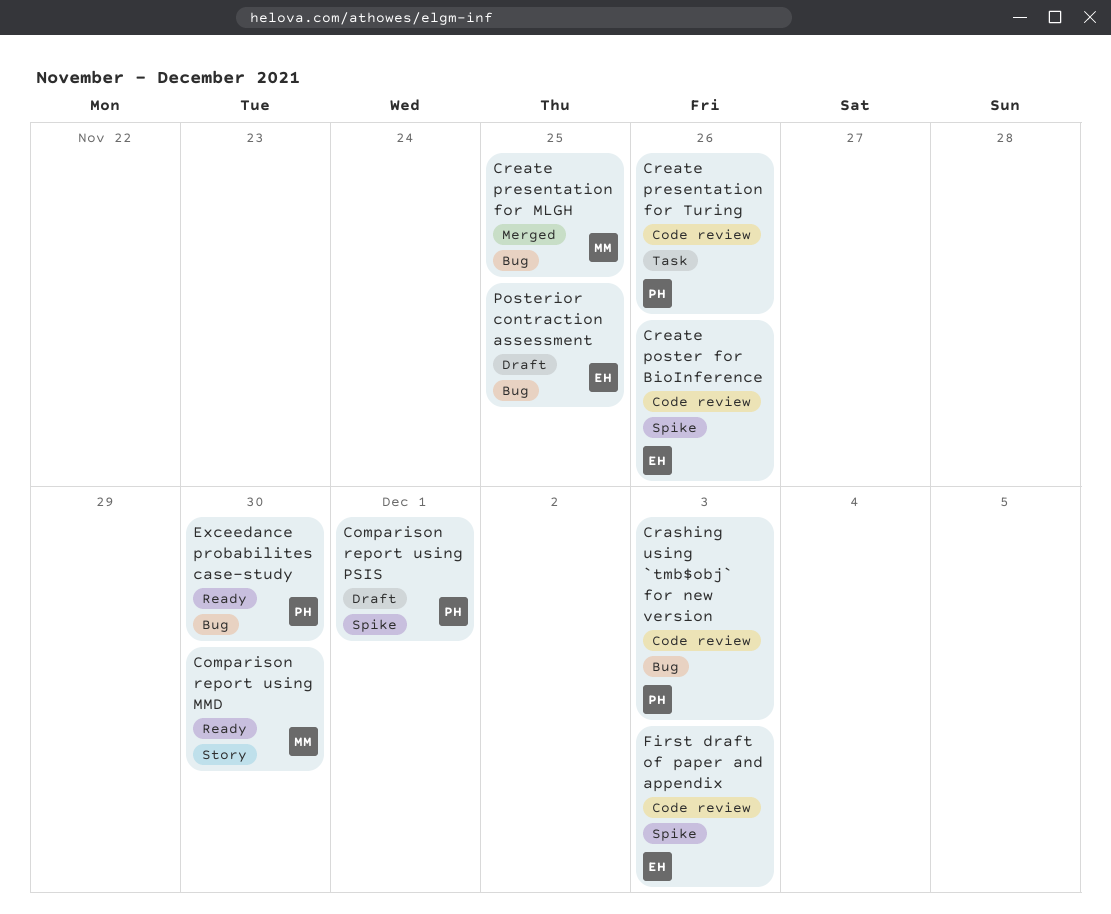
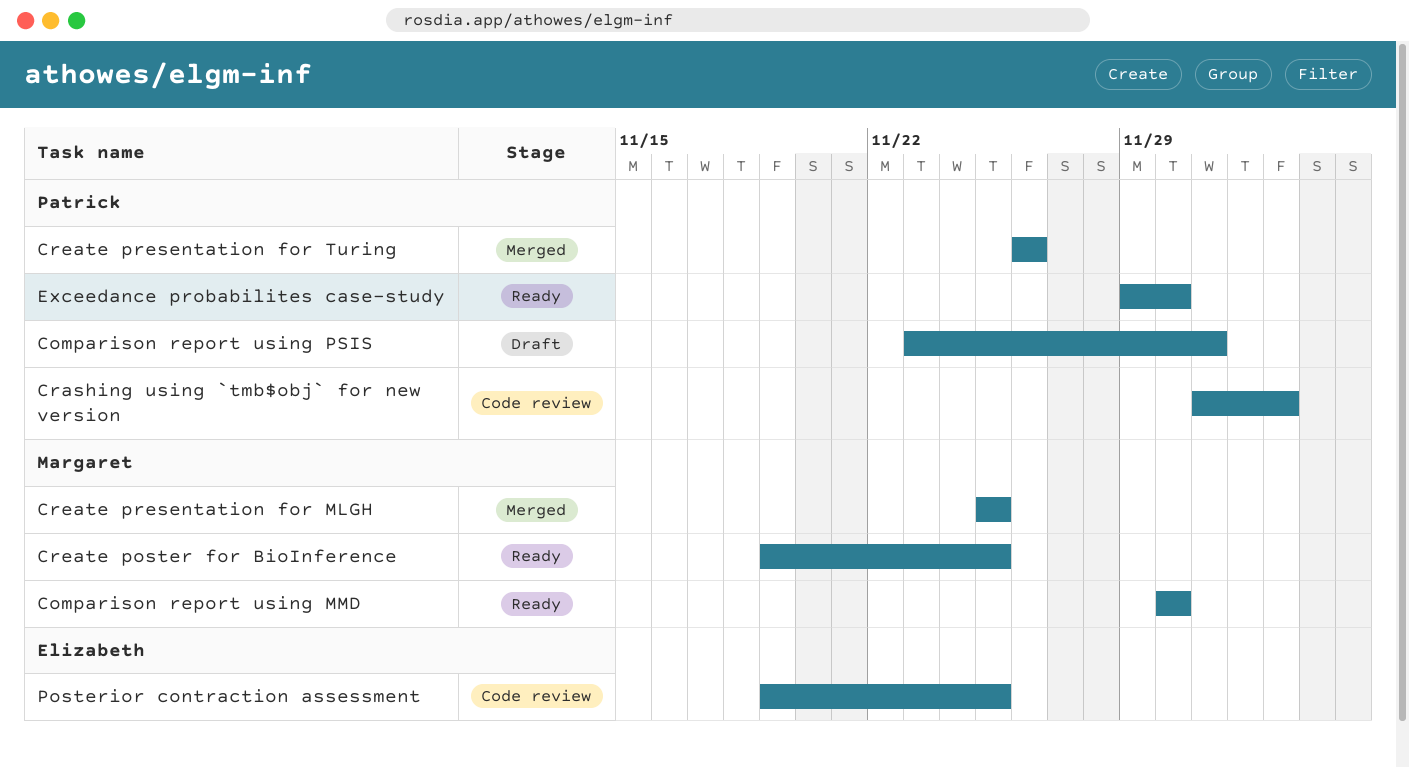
Create poster for BioInference, status: Code review -> Ready
Create poster for BioInference, owner: Elizabeth -> Margaret
Create poster for BioInference, due: Nov 26 -> Nov 25
Create presentation for Turing, status: Code review -> Merged
First draft of paper and appendix: present -> none
Posterior contraction assessment, status: Draft -> Code review

